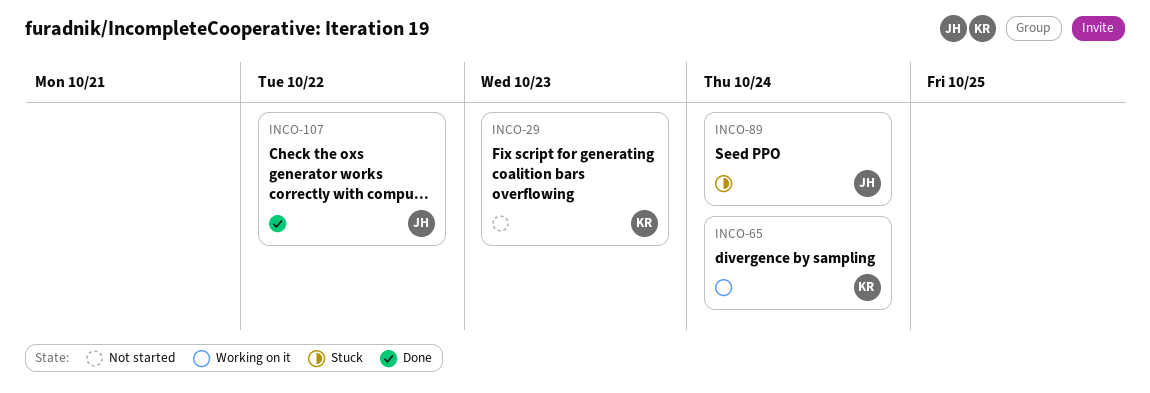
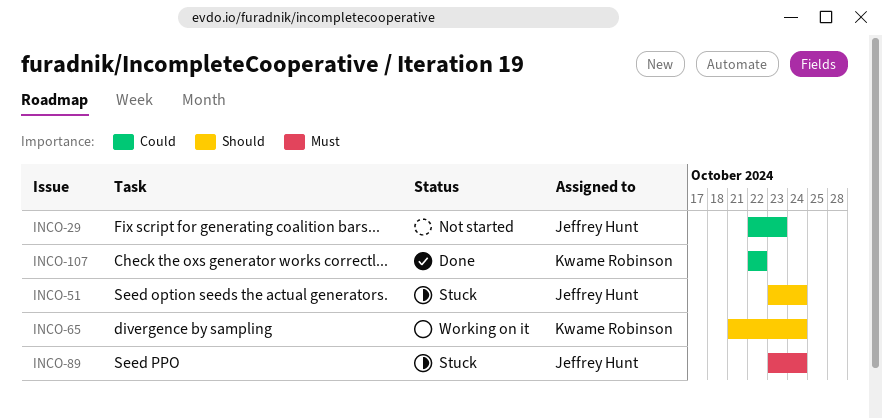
INCO-29, owner: Kwame Robinson -> Jeffrey Hunt
INCO-51: none -> present
INCO-107, owner: Jeffrey Hunt -> Kwame Robinson

